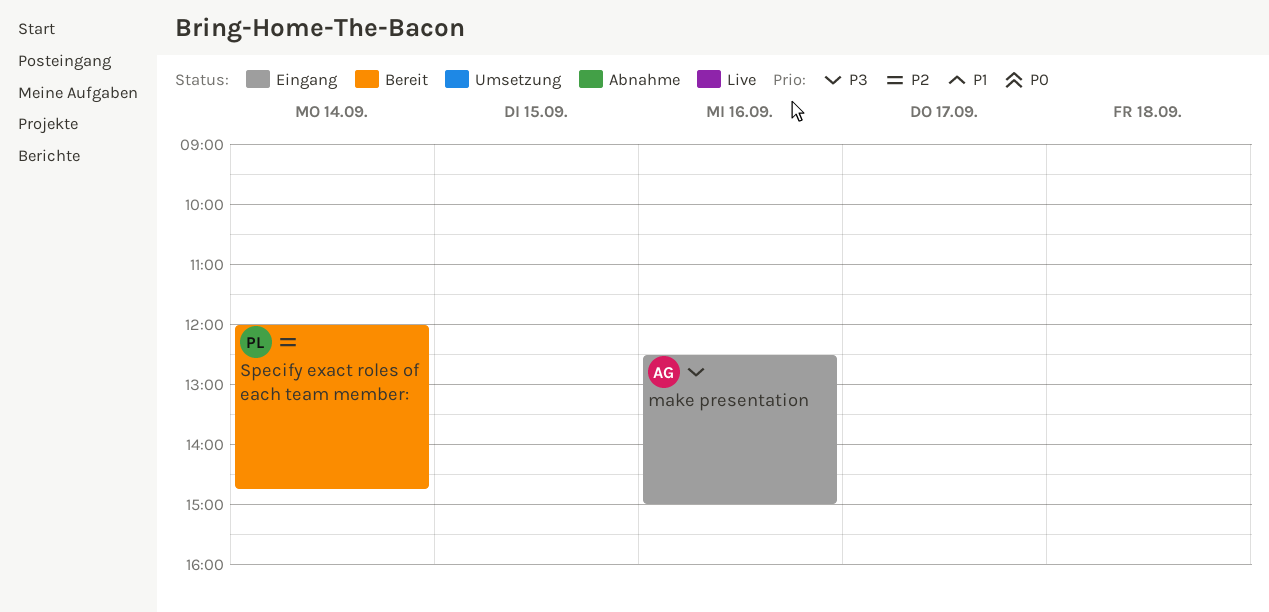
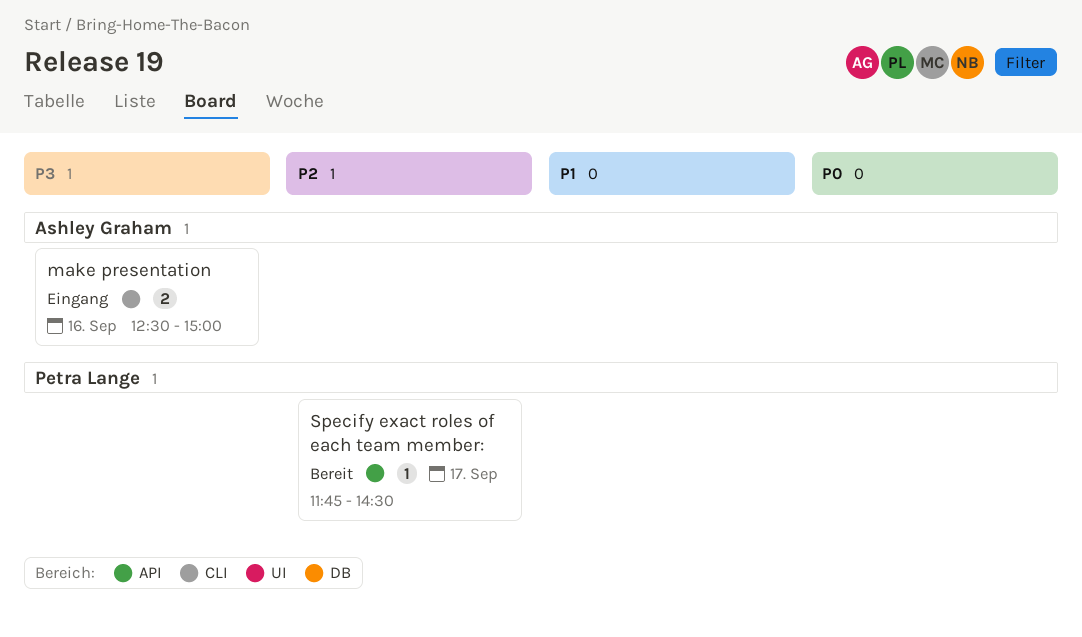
Specify exact roles of each team member:, day: Sep 14 -> Sep 17
Specify exact roles of each team member:, begins: 12:00 -> 11:45
Specify exact roles of each team member:, ends: 14:45 -> 14:30

